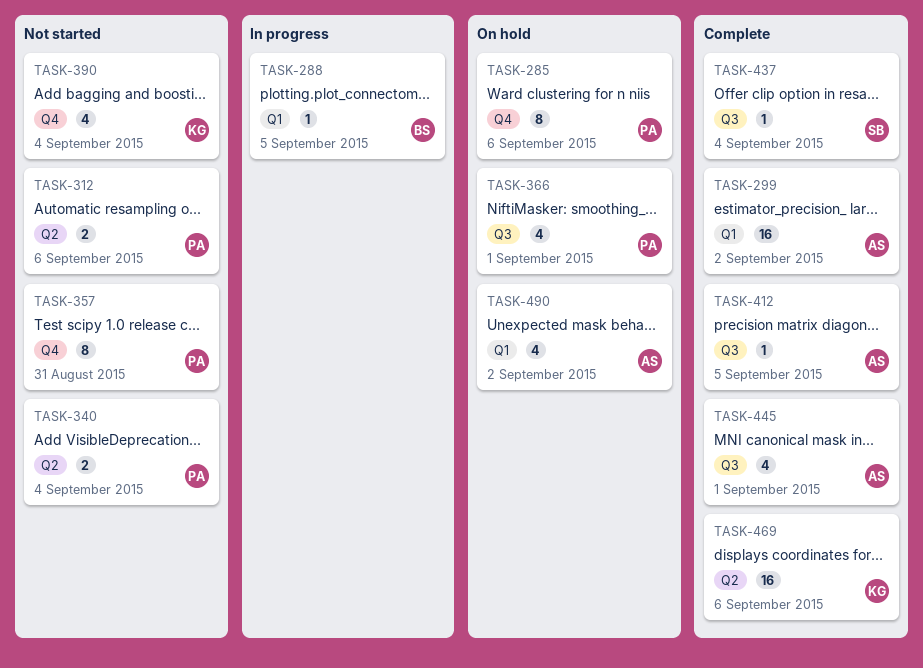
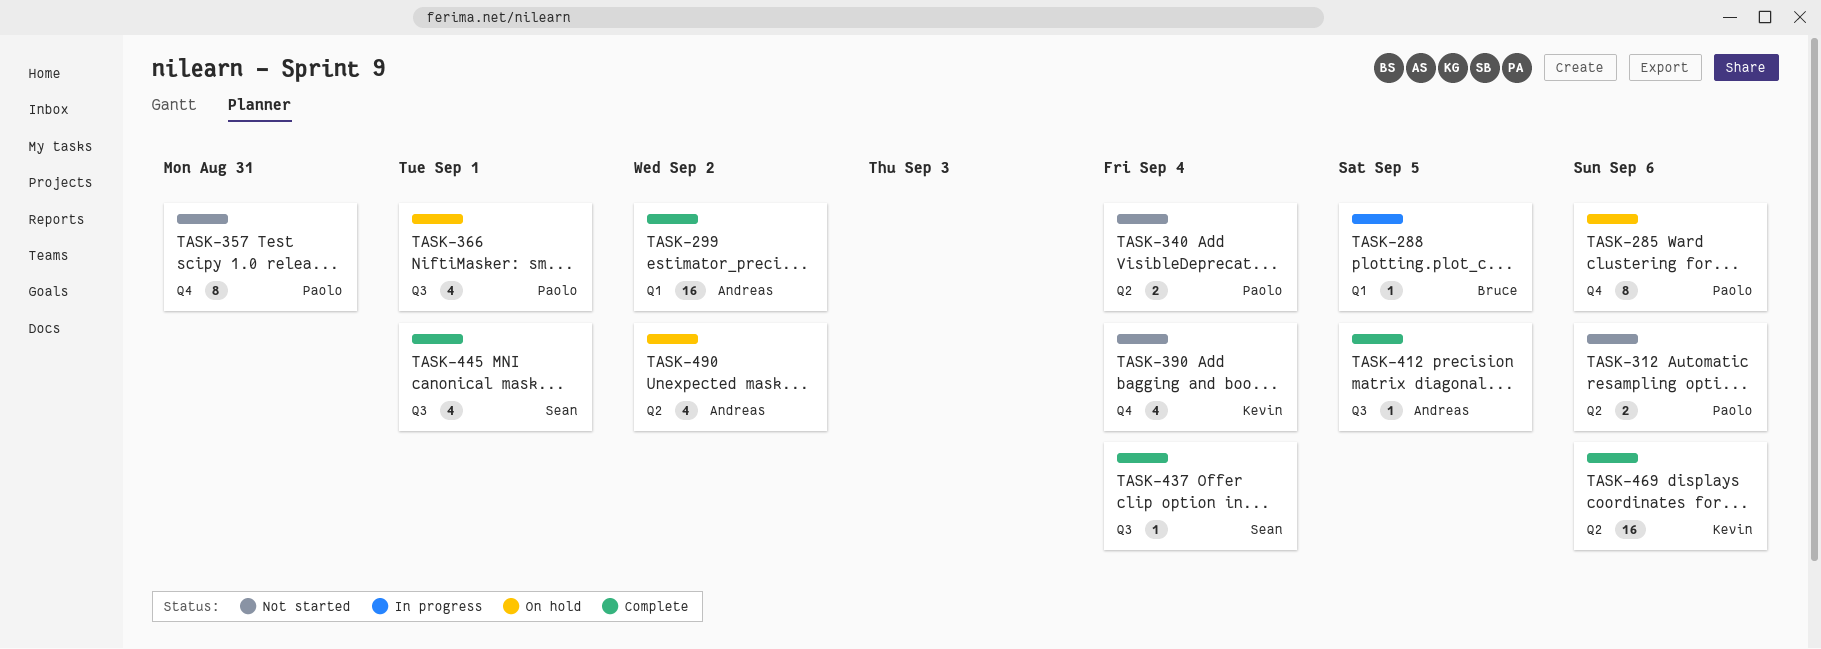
TASK-445, owner: Andreas -> Sean
TASK-490, label: Q1 -> Q2

